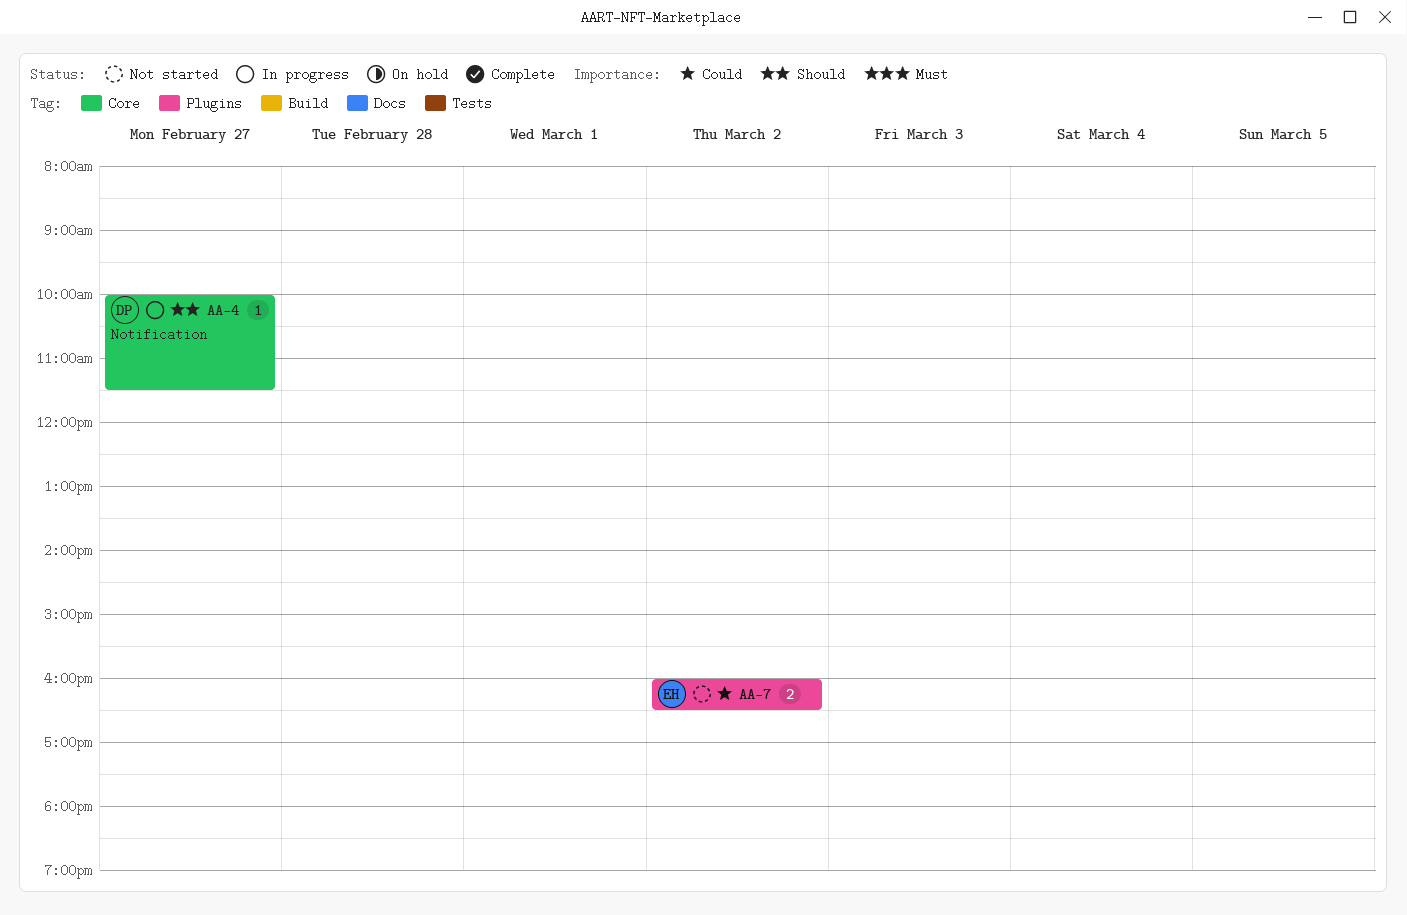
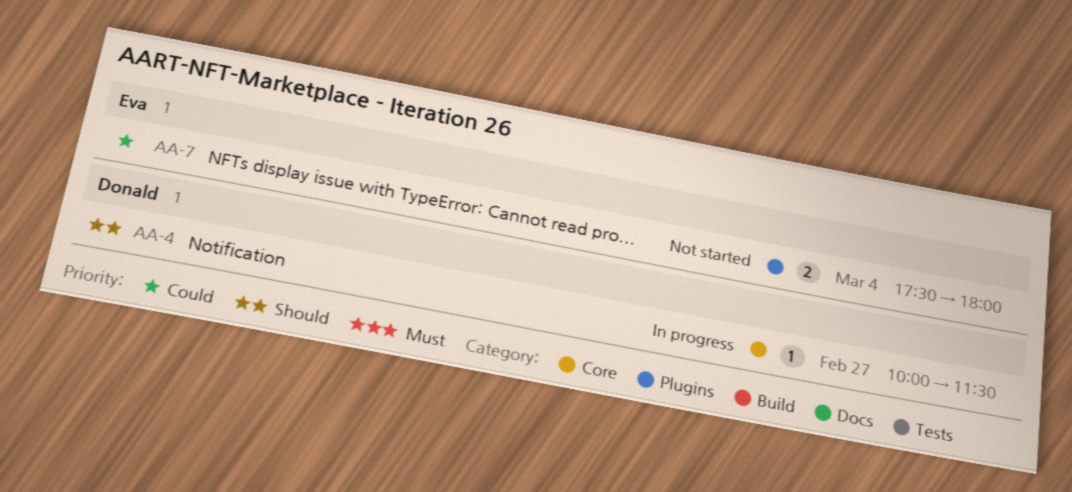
AA-7, day: Mar 2 -> Mar 4
AA-7, begins: 16:00 -> 17:30
AA-7, ends: 16:30 -> 18:00

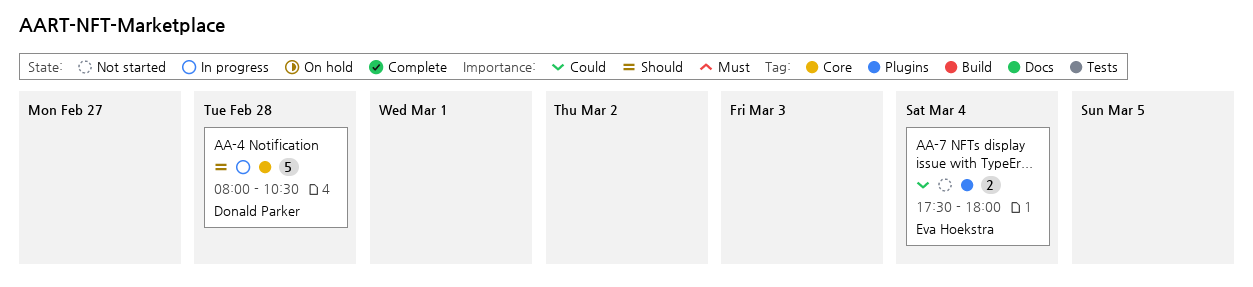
AA-4, estimate: 1 -> 5
AA-4, day: Feb 27 -> Feb 28
AA-4, begins: 10:00 -> 08:00
AA-4, ends: 11:30 -> 10:30

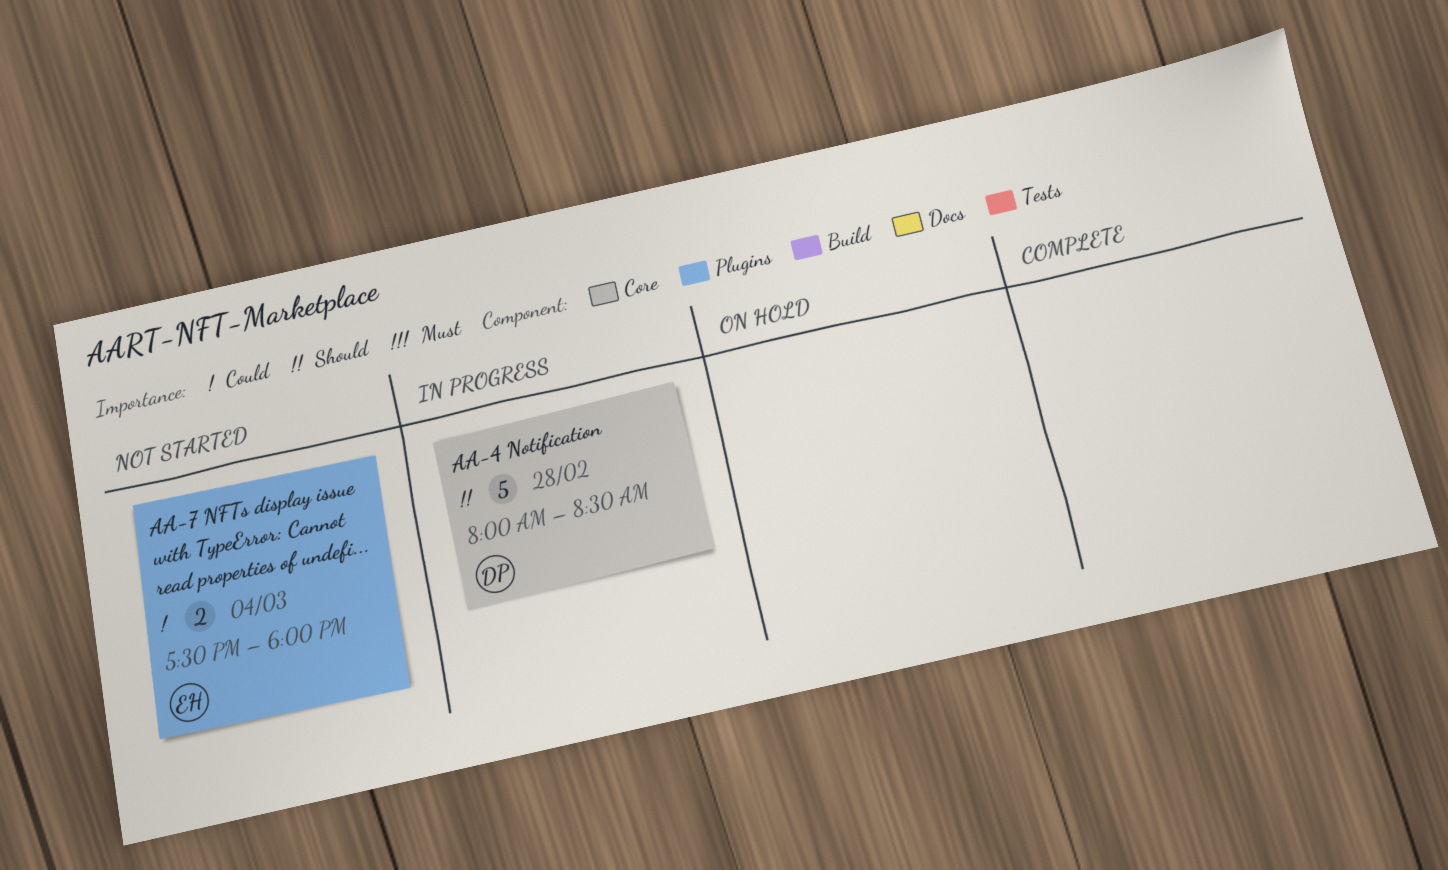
AA-4, ends: 10:30 -> 08:30

